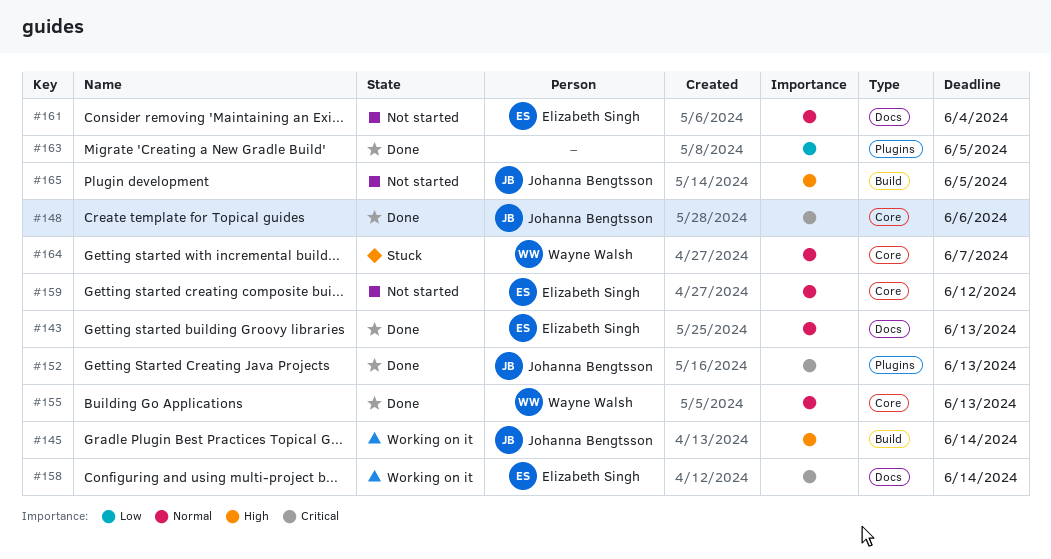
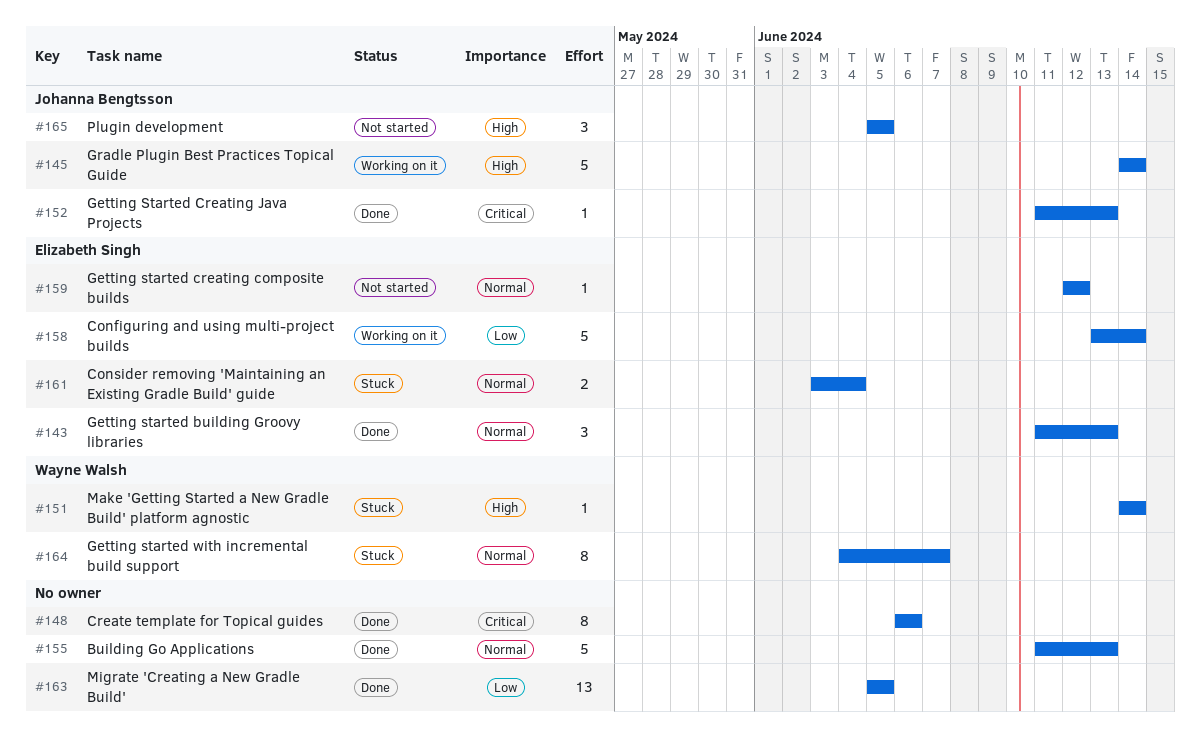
#148, owner: Johanna Bengtsson -> none
#151: none -> present
#155, owner: Wayne Walsh -> none
#158, priority: Critical -> Low
#161, status: Not started -> Stuck

